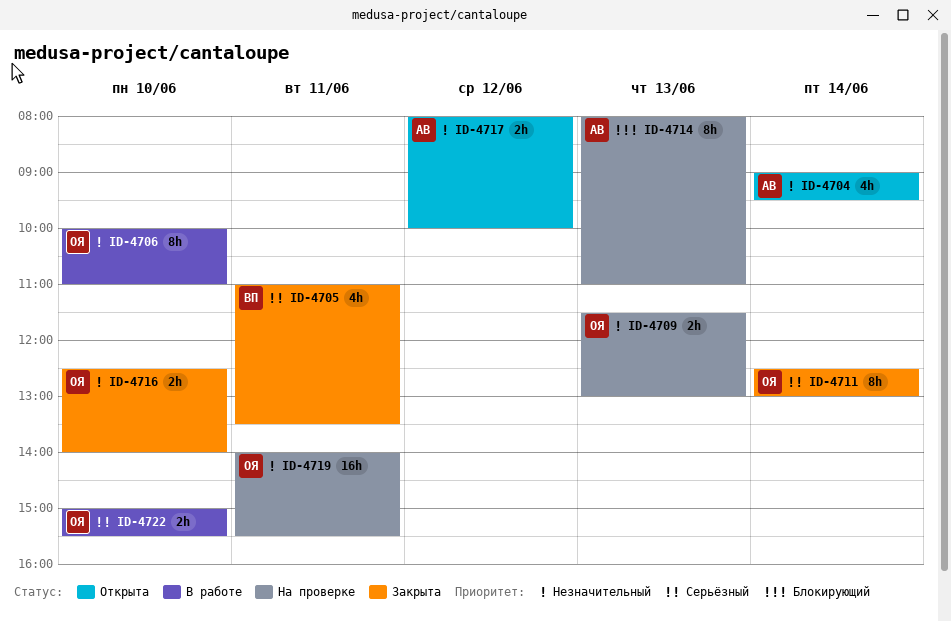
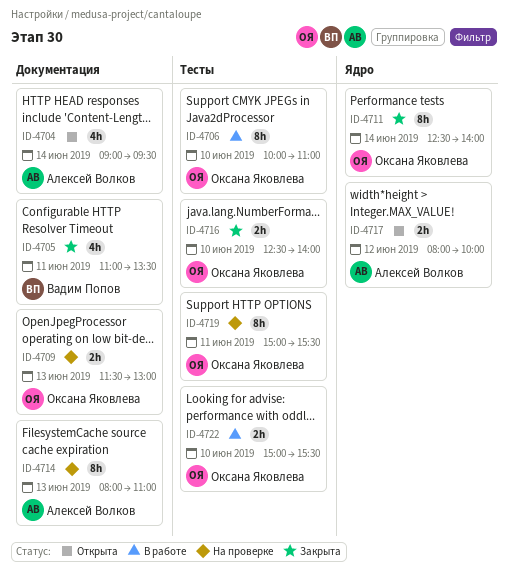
ID-4711, ends: 13:00 -> 14:00
ID-4719, estimate: 16h -> 8h
ID-4719, begins: 14:00 -> 15:00

